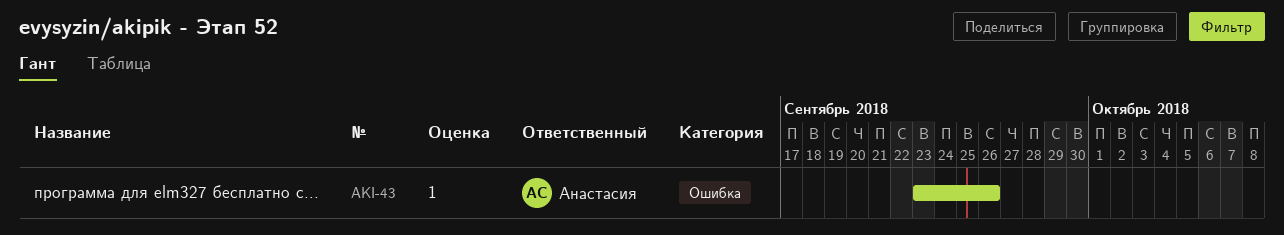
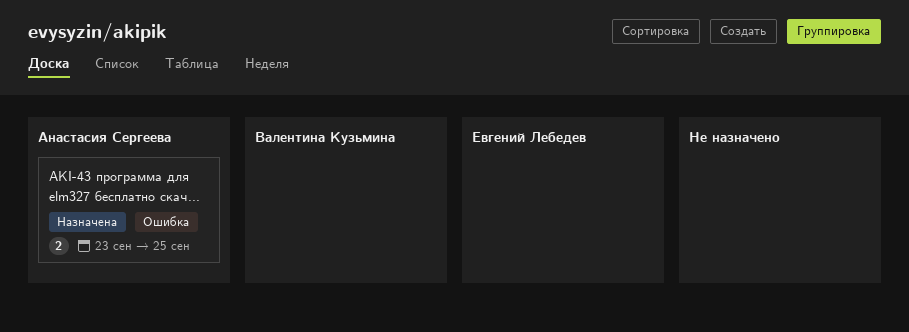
AKI-43, estimate: 1 -> 2
AKI-43, due: Sep 26 -> Sep 25

